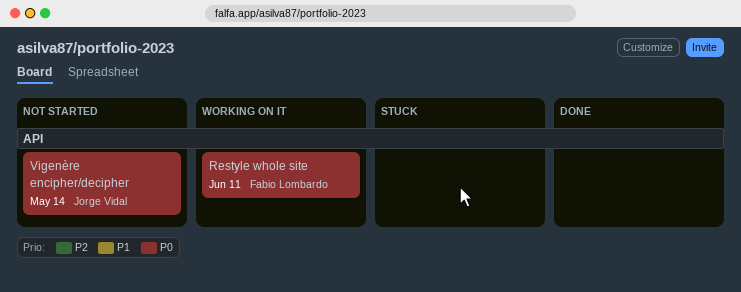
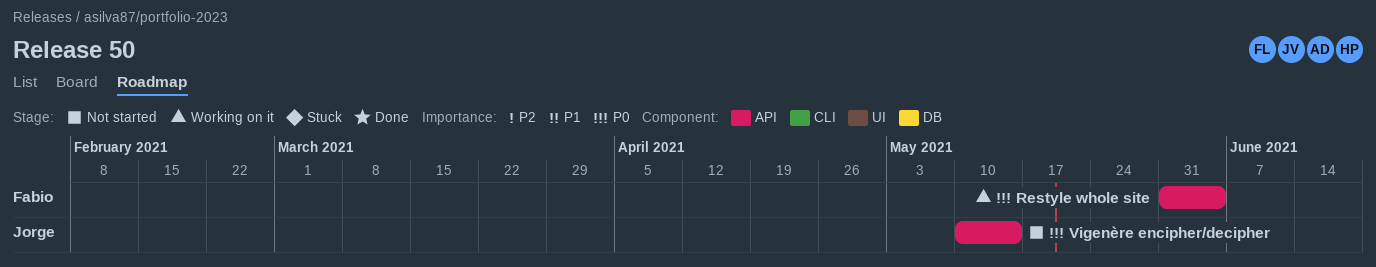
Restyle whole site, due: Jun 11 -> Jun 4

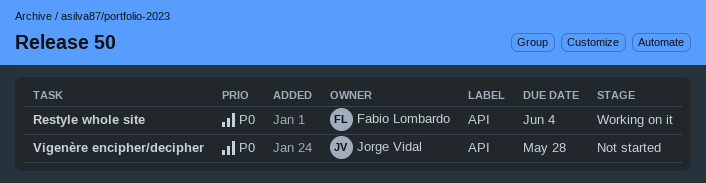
Vigenère encipher/decipher, due: May 14 -> May 28

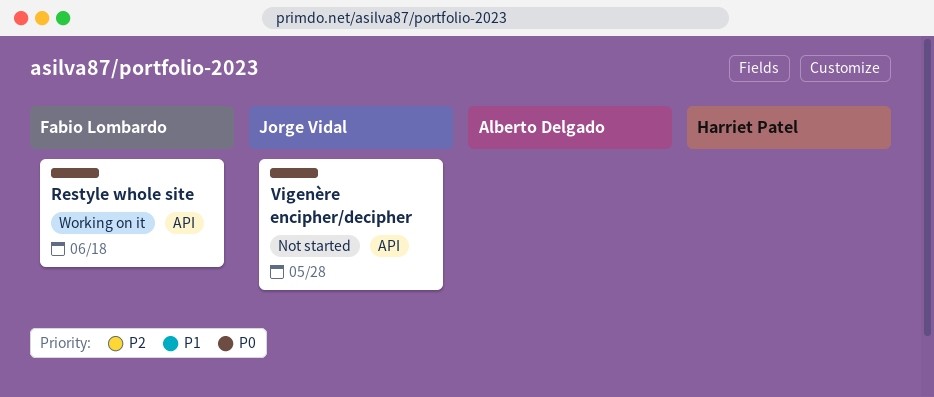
Restyle whole site, due: Jun 4 -> Jun 18

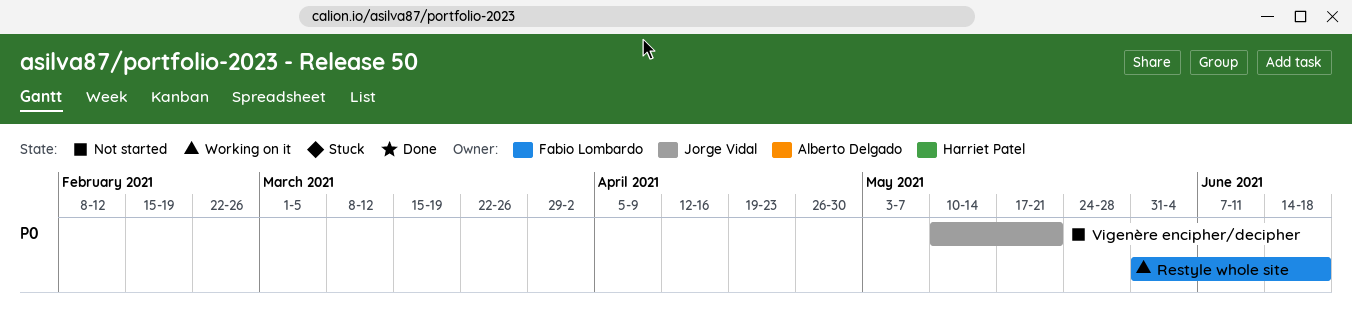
Vigenère encipher/decipher, due: May 28 -> May 21

